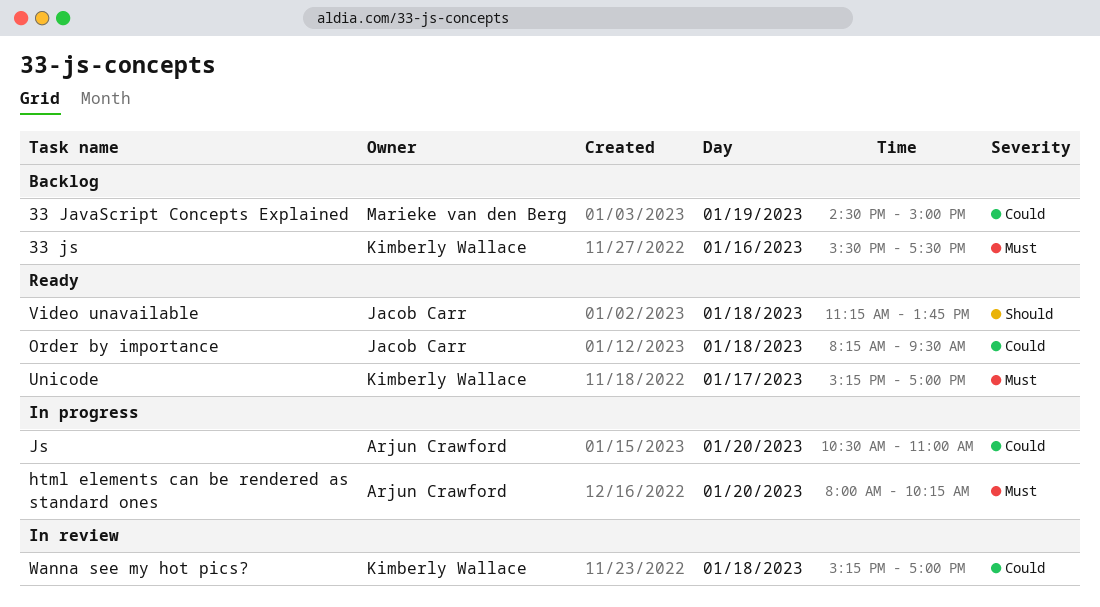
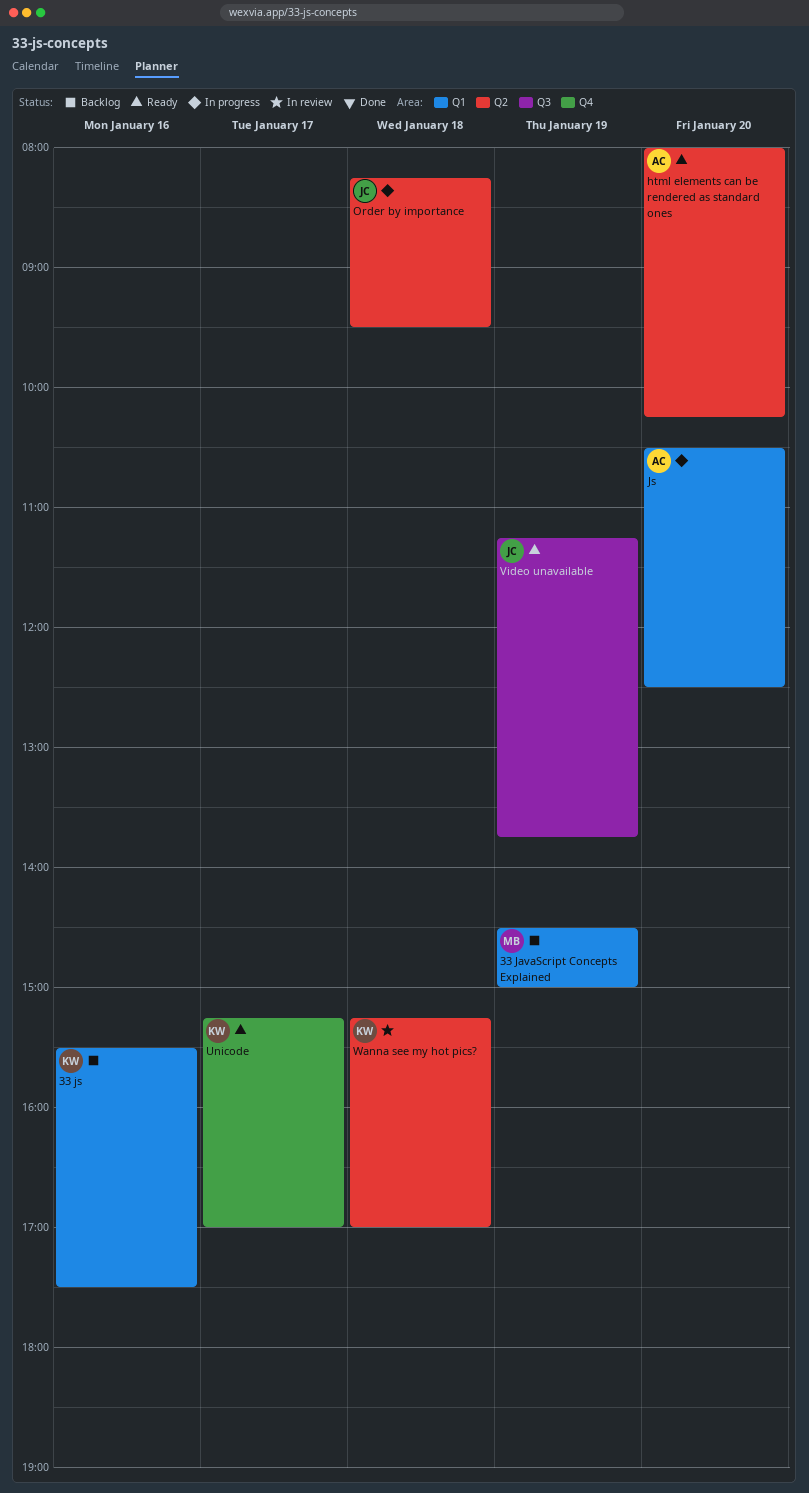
html elements can be rendered as standard ones, status: In progress -> Ready
Js, ends: 11:00 -> 12:30
Order by importance, status: Ready -> In progress
Video unavailable, day: Jan 18 -> Jan 19

